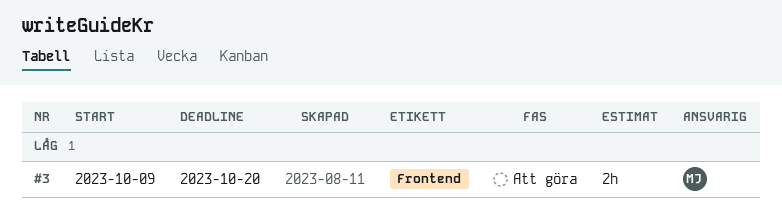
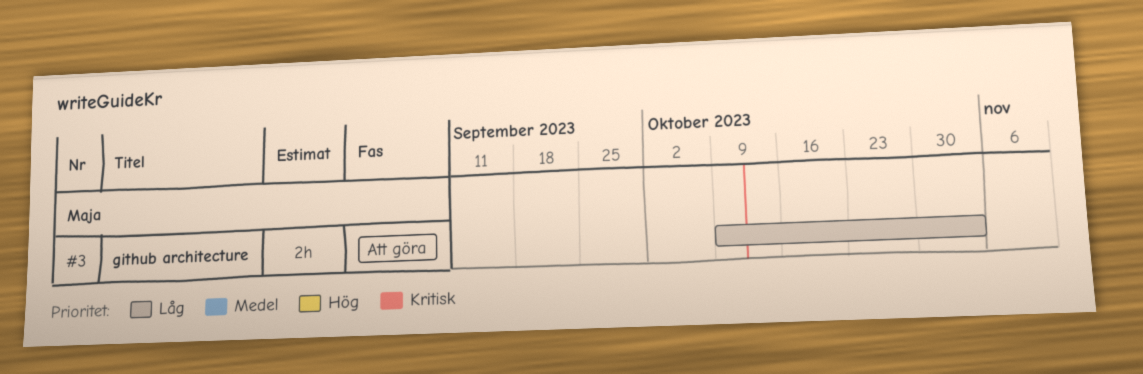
#3, due: Oct 20 -> Nov 3

